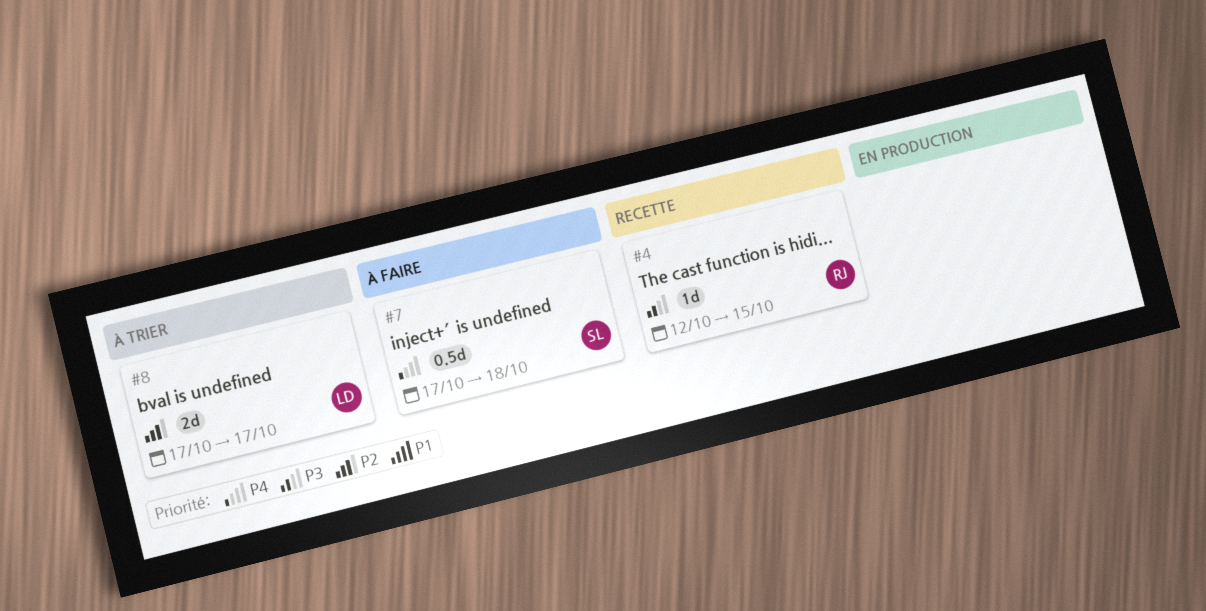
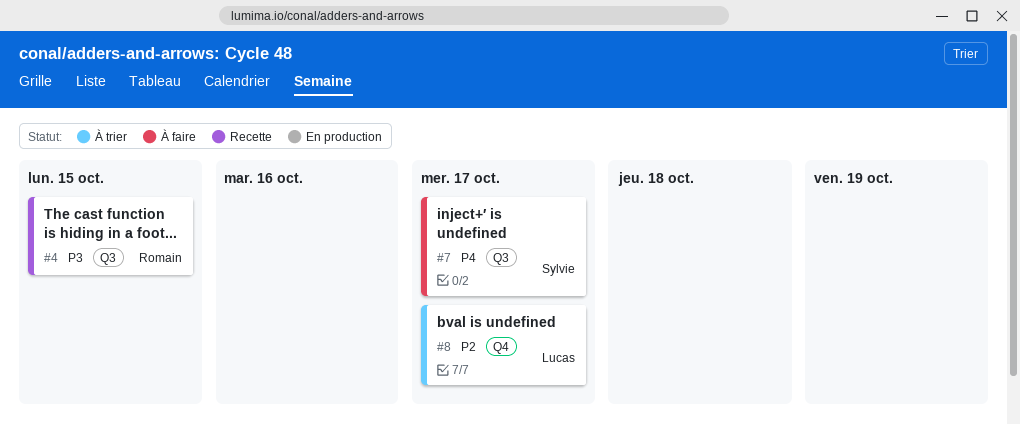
#7, due: Oct 18 -> Oct 17

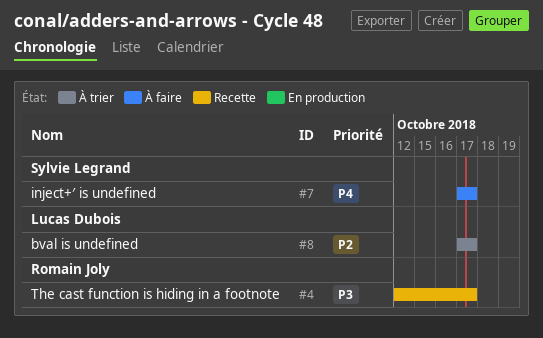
#4, due: Oct 15 -> Oct 17

